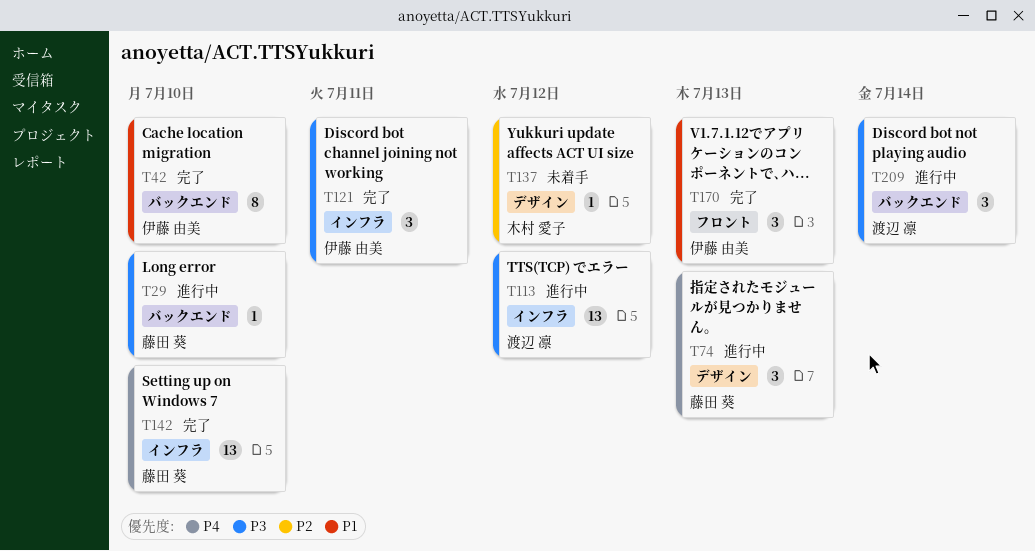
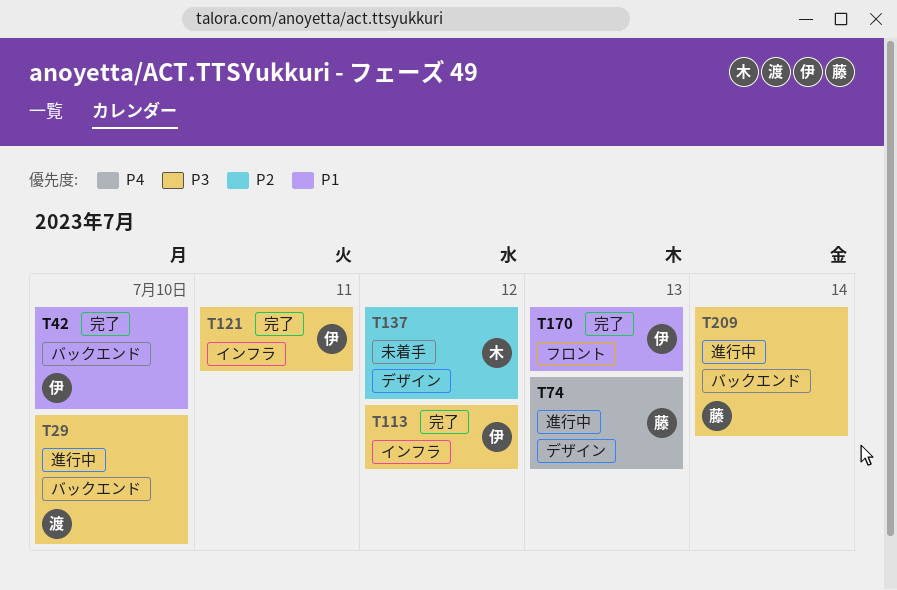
T29, owner: 藤田 葵 -> 渡辺 凛
T113, status: 進行中 -> 完了
T113, owner: 渡辺 凛 -> 伊藤 由美
T142: present -> none
T209, owner: 渡辺 凛 -> 藤田 葵

